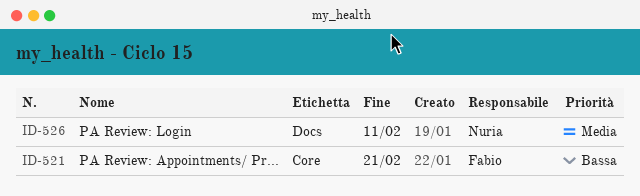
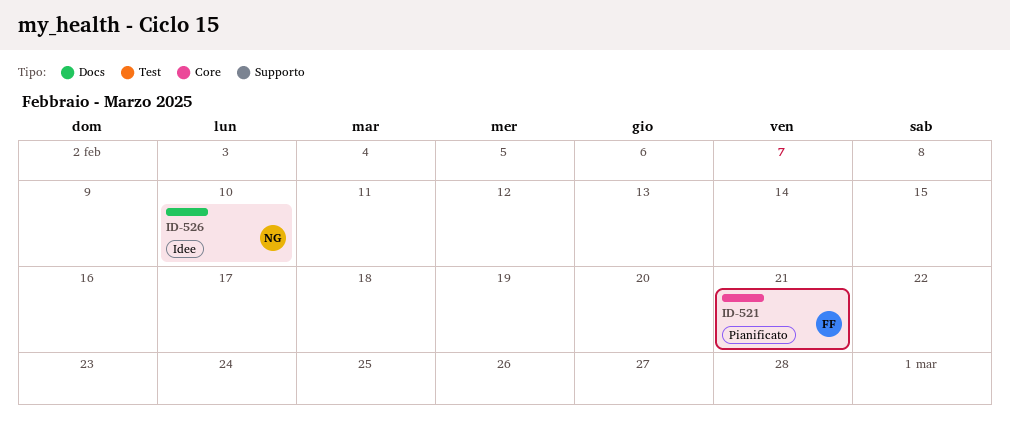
ID-526, due: Feb 11 -> Feb 10

